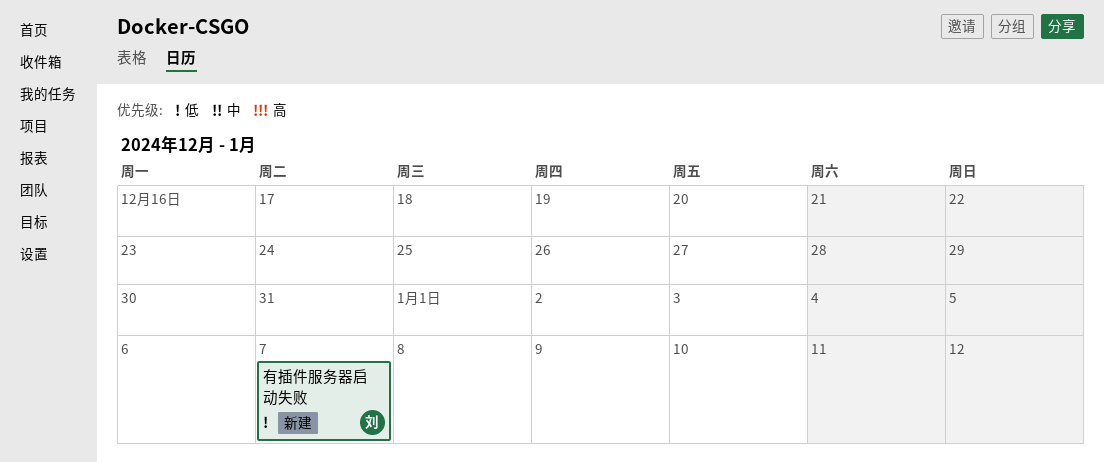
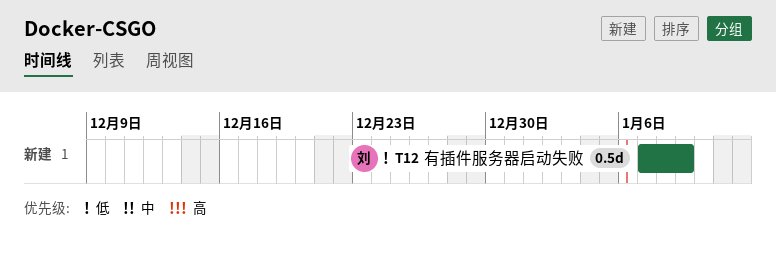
有插件服务器启动失败, due: Jan 7 -> Jan 9

